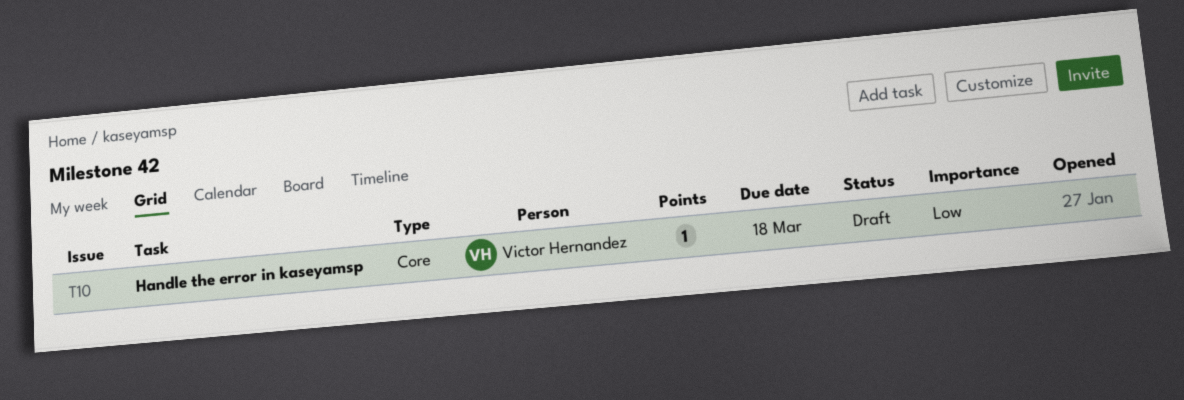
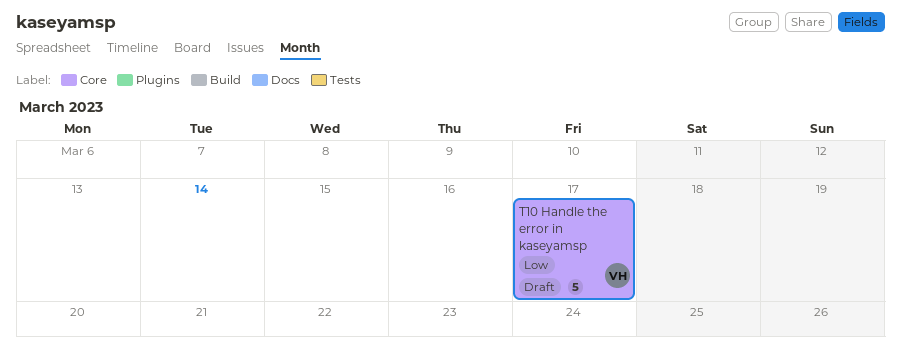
T10, estimate: 1 -> 5
T10, due: Mar 18 -> Mar 17

